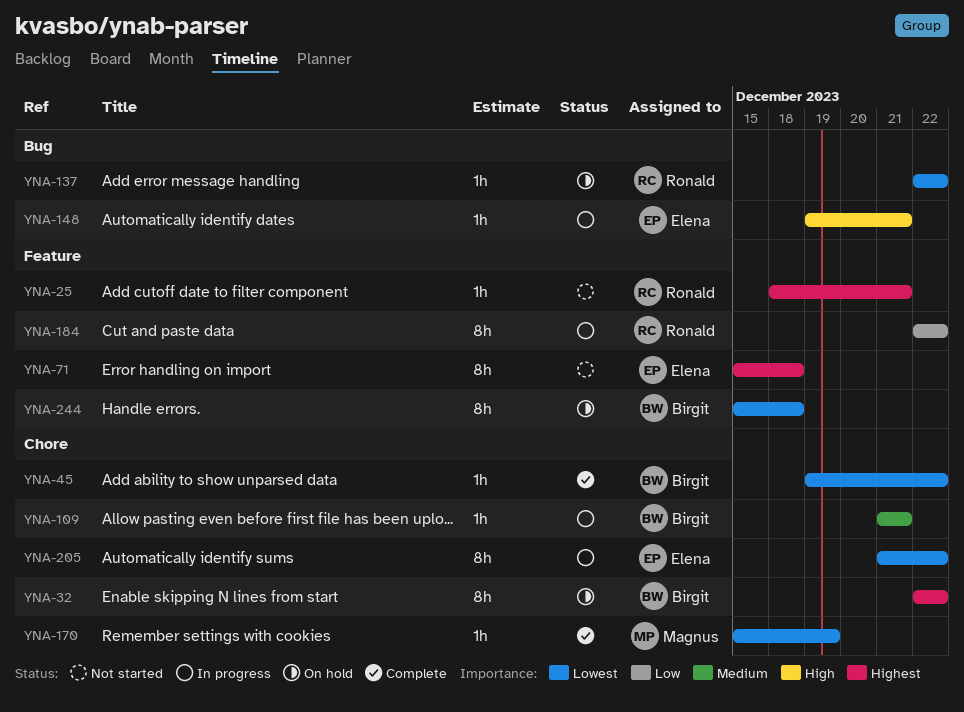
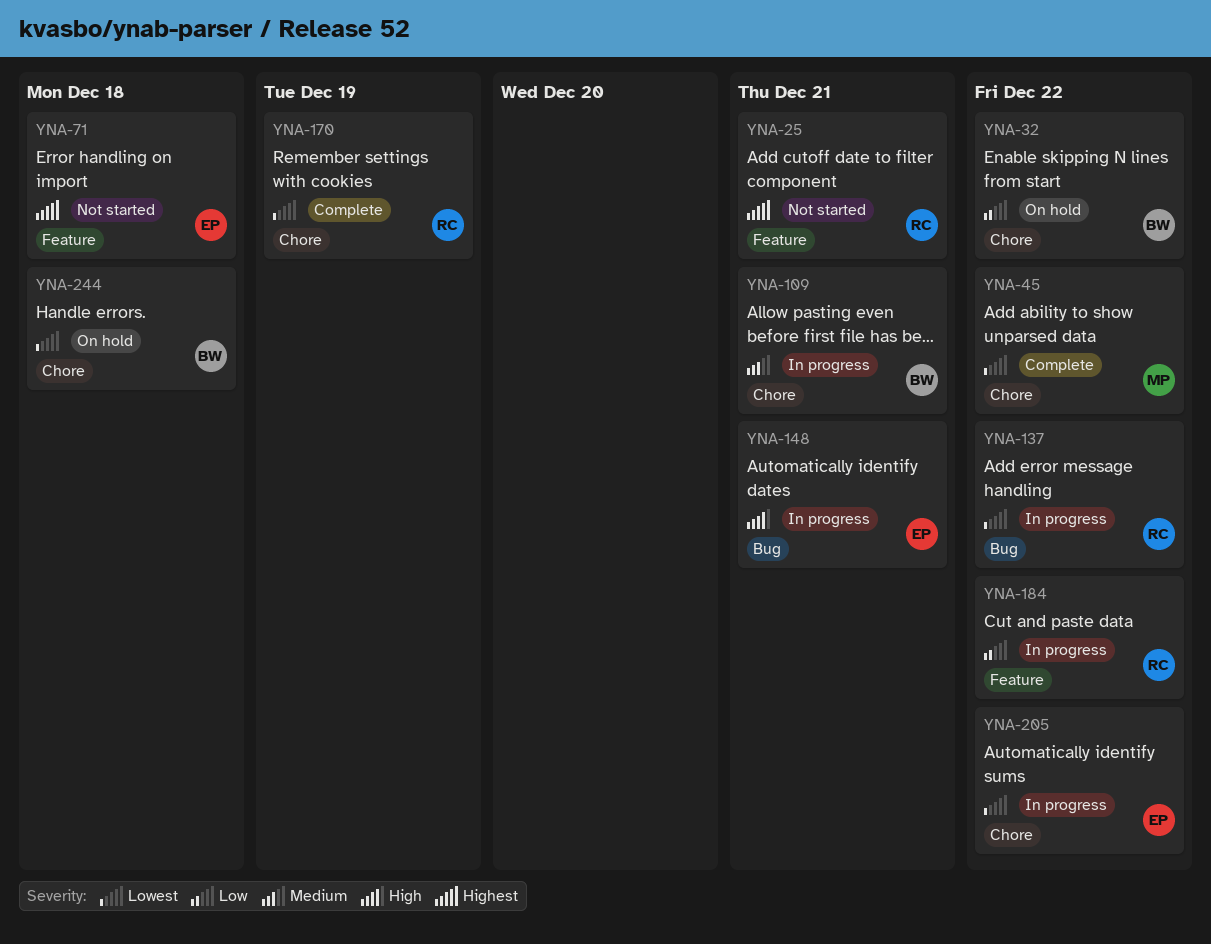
YNA-32, priority: Highest -> Low
YNA-45, owner: Birgit -> Magnus
YNA-137, status: On hold -> In progress
YNA-170, owner: Magnus -> Ronald
YNA-244, label: Feature -> Chore

